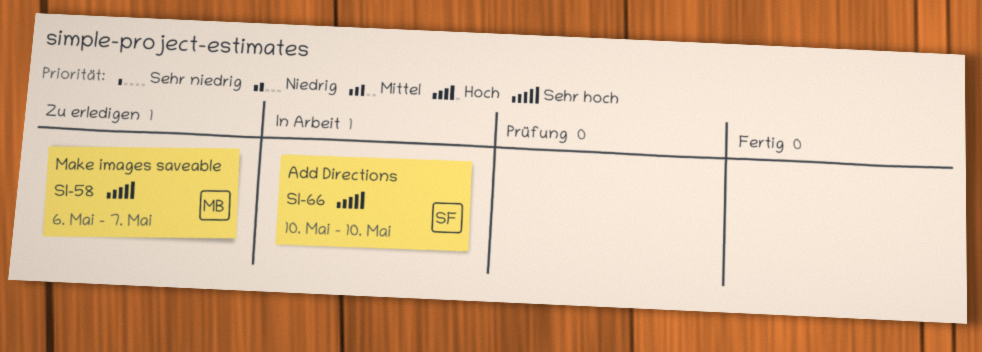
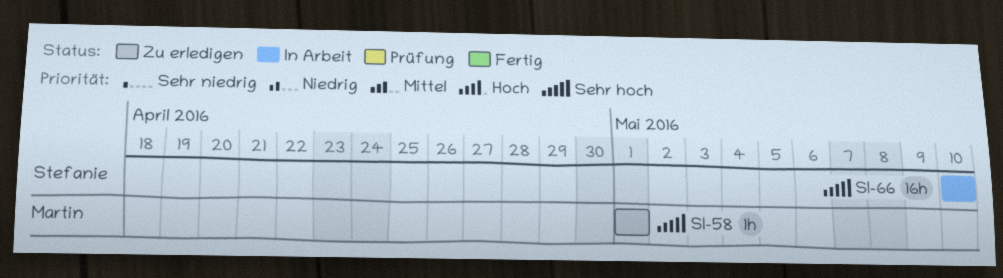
SI-58, start: May 6 -> May 1
SI-58, due: May 7 -> May 1

